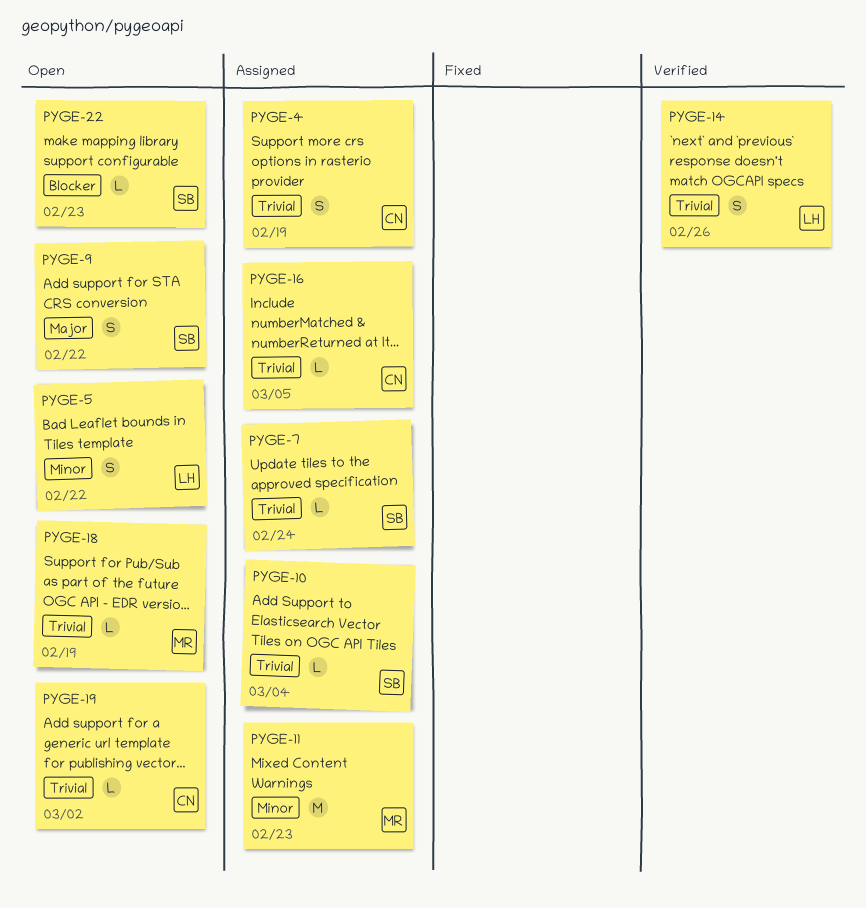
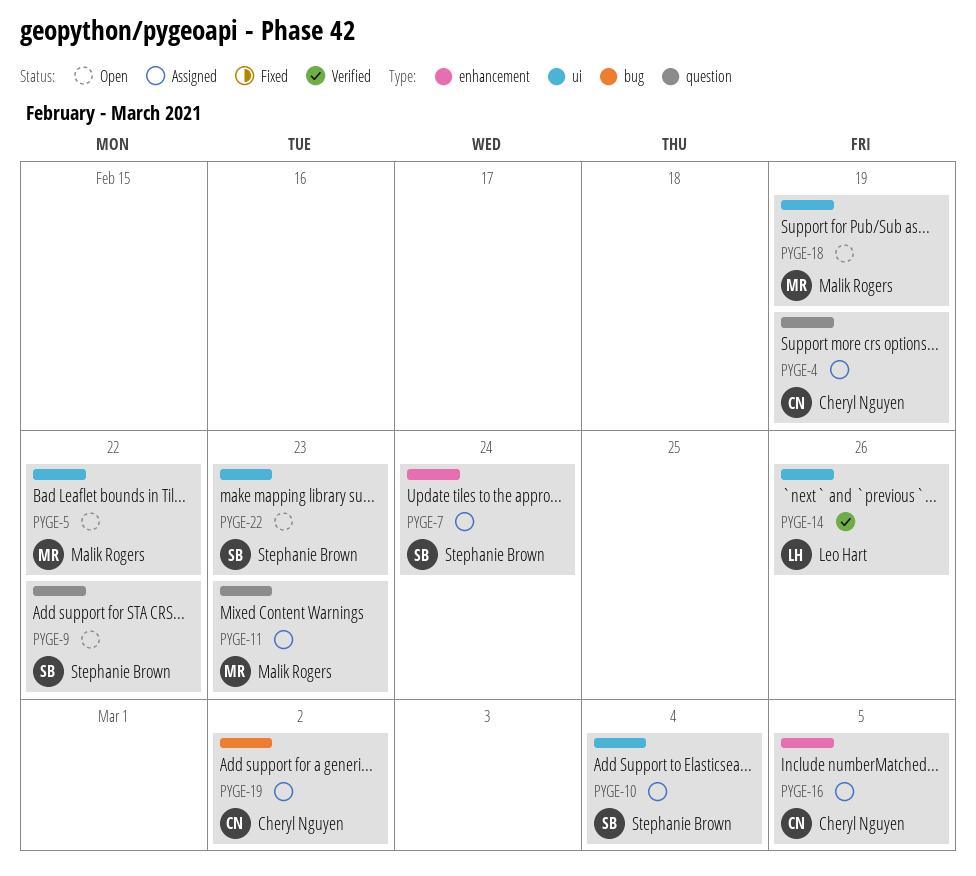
PYGE-5, owner: Leo Hart -> Malik Rogers
PYGE-19, status: Open -> Assigned

